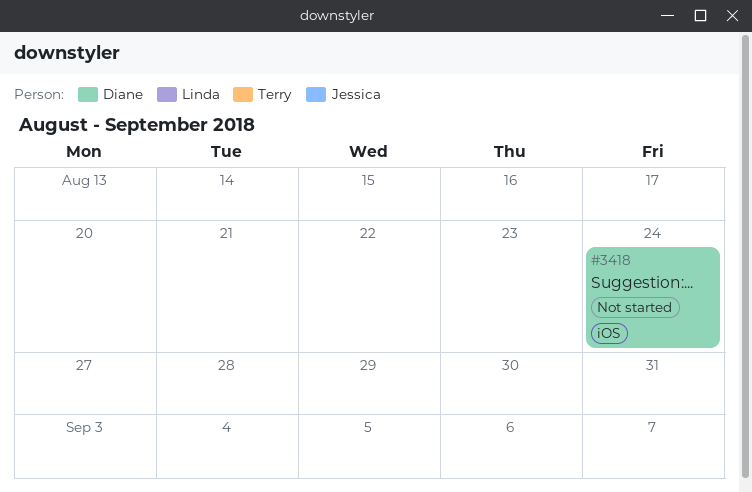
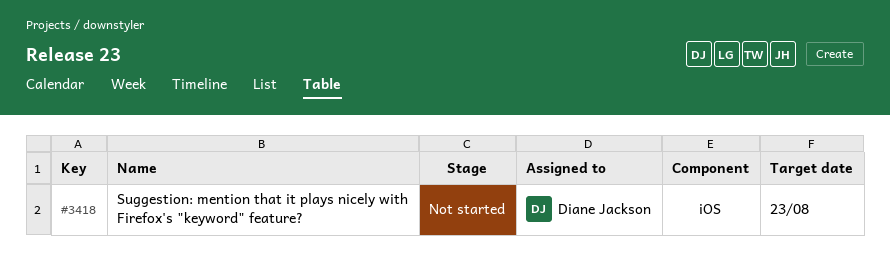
#3418, due: Aug 24 -> Aug 23

